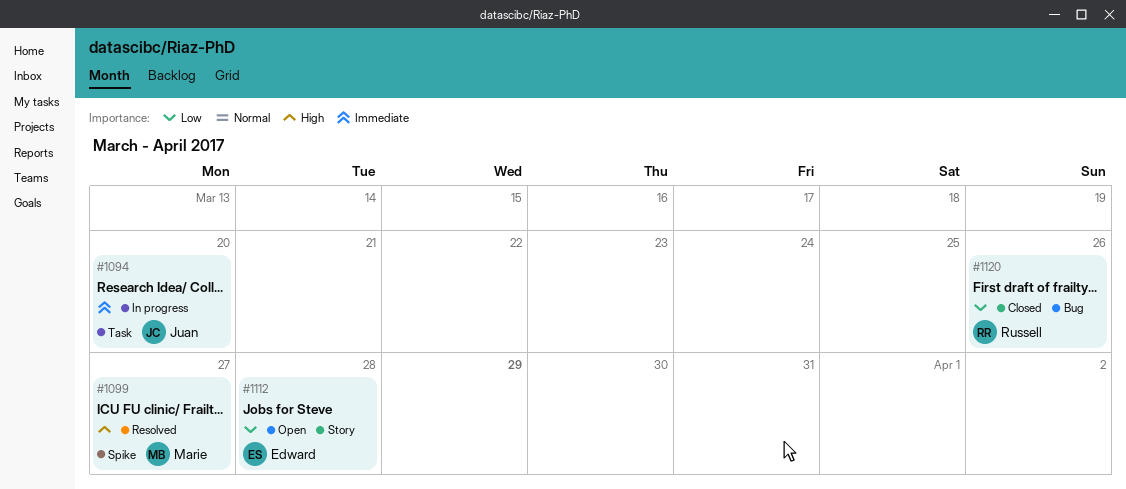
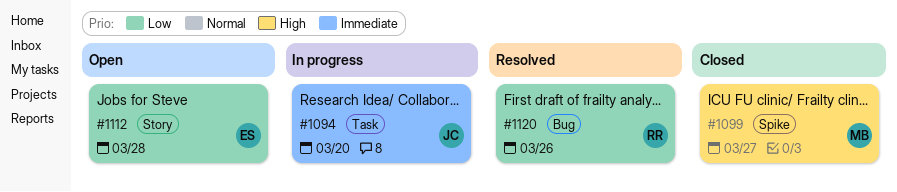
#1099, status: Resolved -> Closed
#1120, status: Closed -> Resolved

